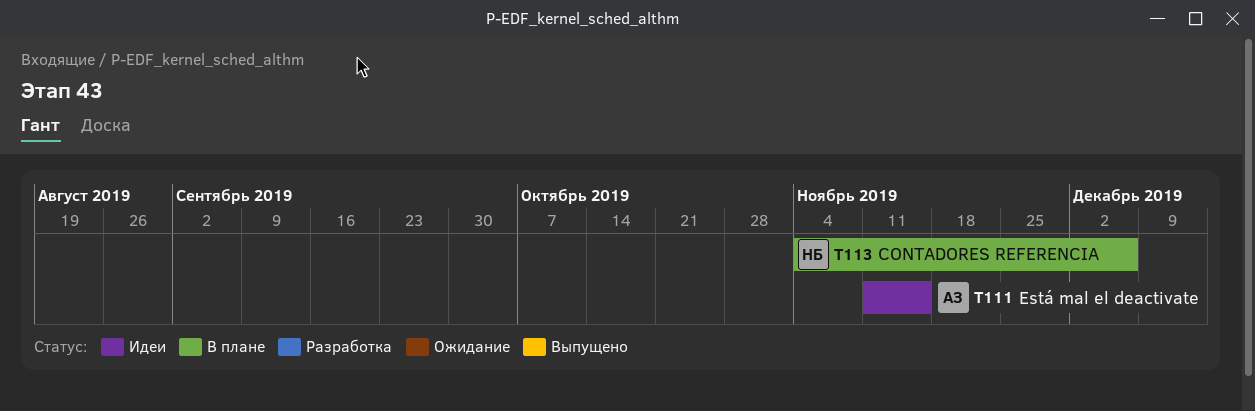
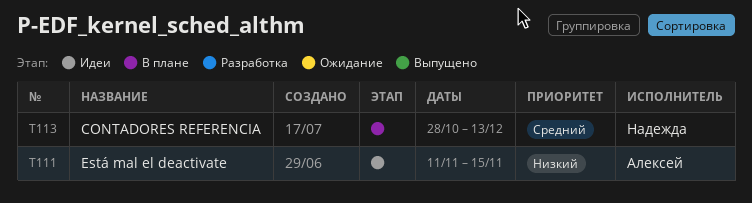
T113, start: Nov 4 -> Oct 28
T113, due: Dec 6 -> Dec 13

